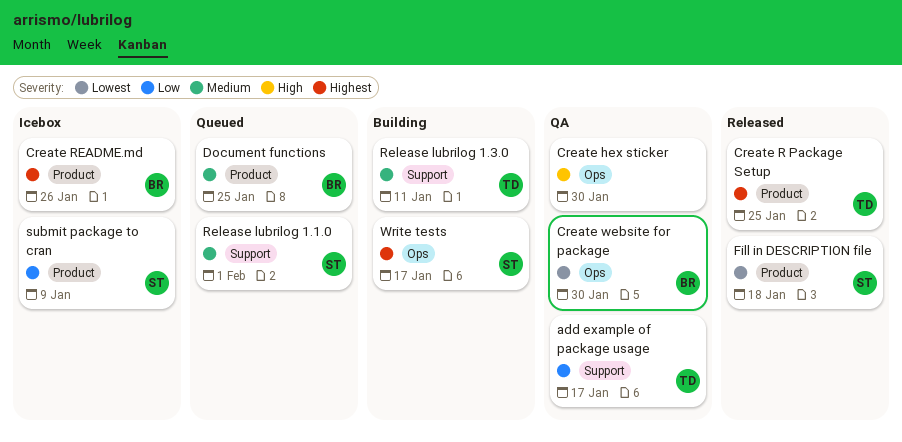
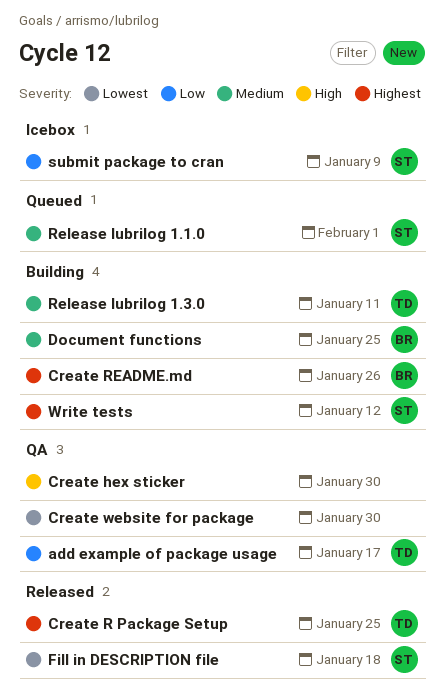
Create README.md, status: Icebox -> Building
Create website for package, owner: BR -> none
Document functions, status: Queued -> Building
Write tests, due: Jan 17 -> Jan 12

